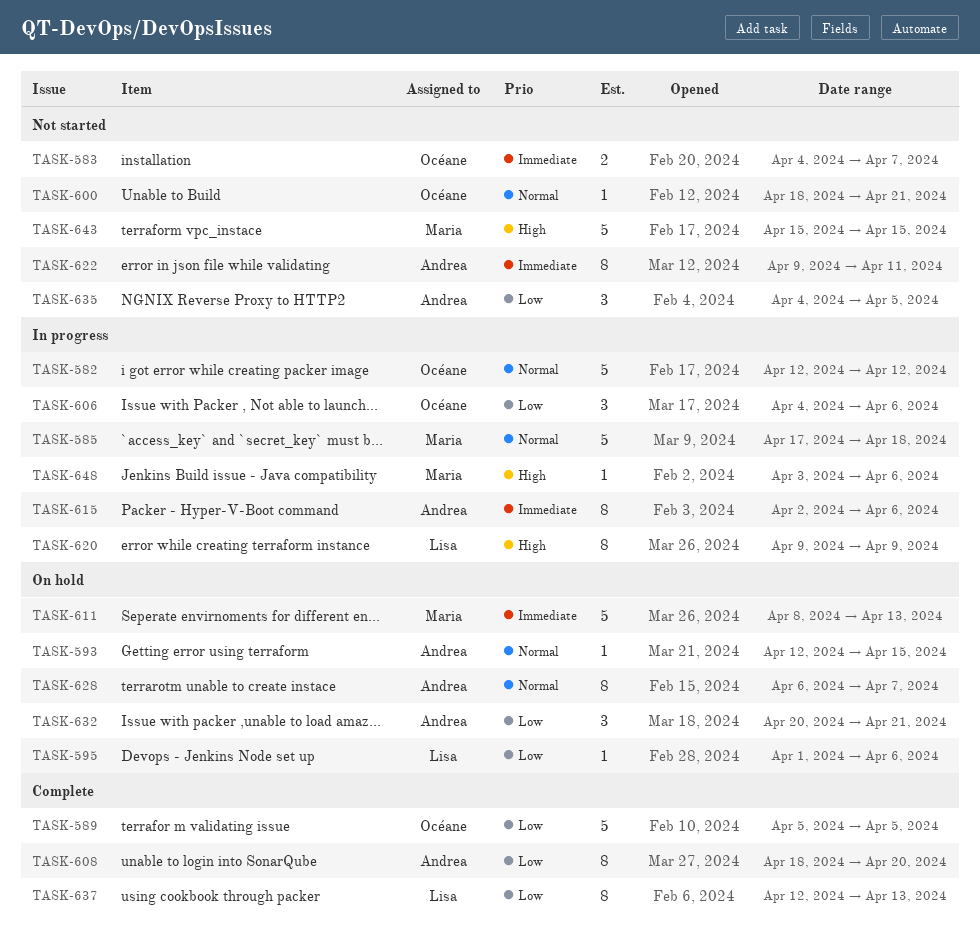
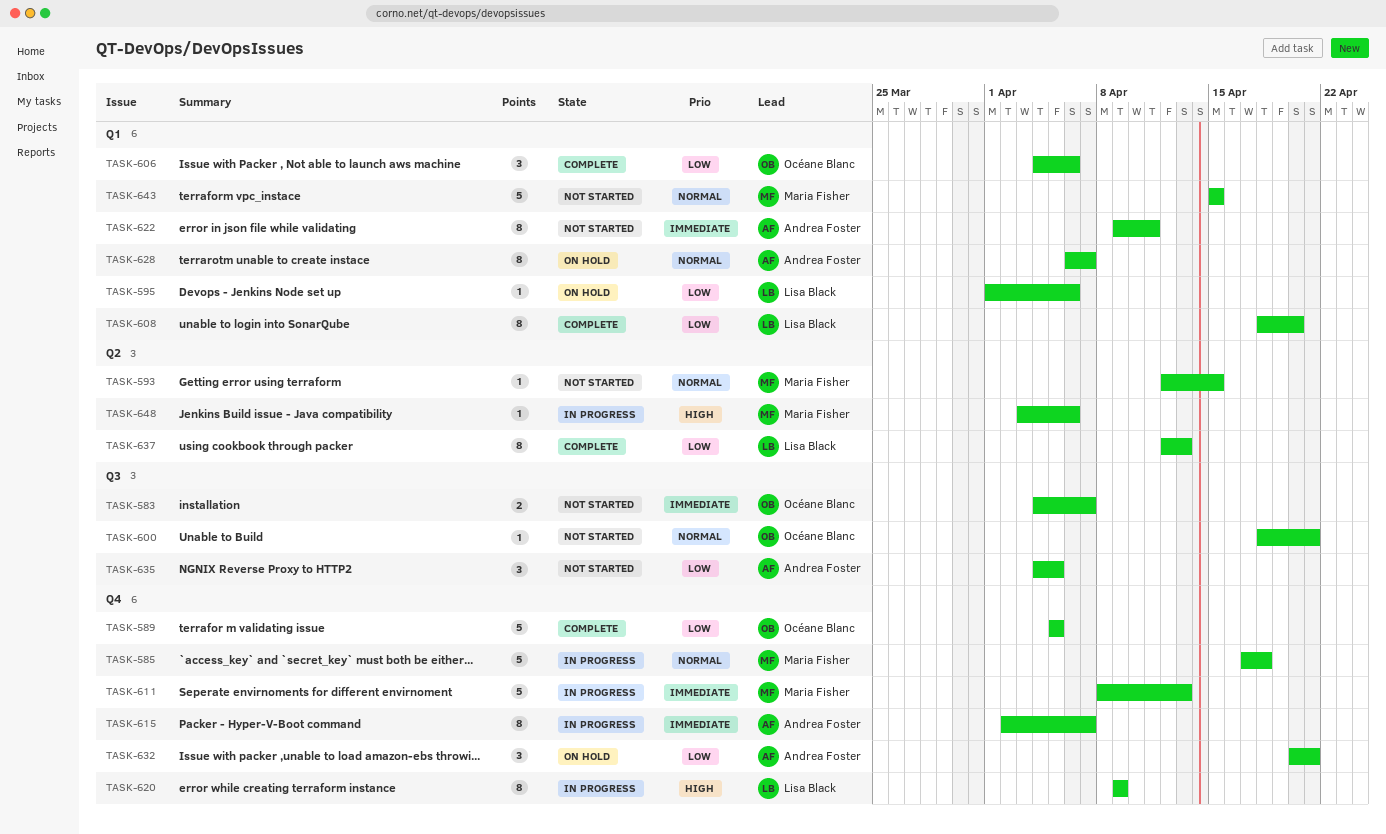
TASK-582: present -> none
TASK-593, status: On hold -> Not started
TASK-593, owner: Andrea Foster -> Maria Fisher
TASK-606, status: In progress -> Complete
TASK-608, owner: Andrea Foster -> Lisa Black
TASK-611, status: On hold -> In progress
TASK-615, due: Apr 6 -> Apr 7
TASK-643, priority: High -> Normal

